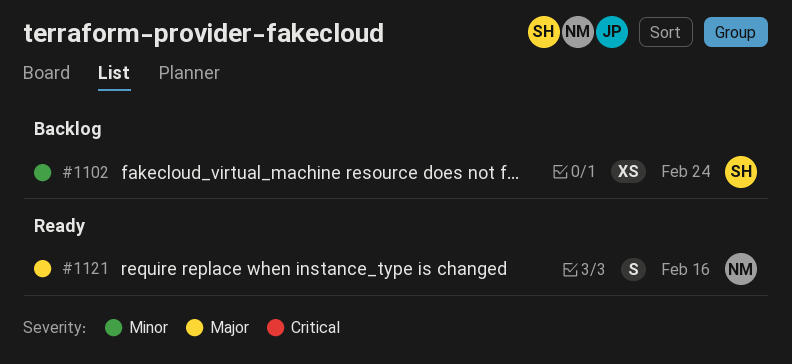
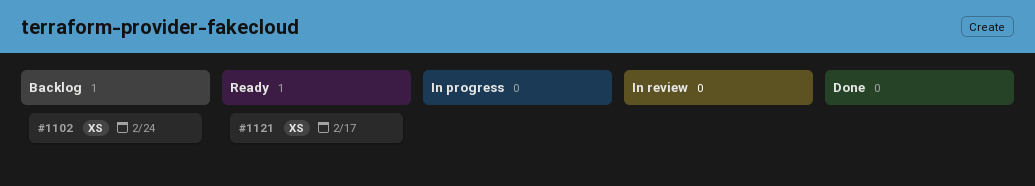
#1121, estimate: S -> XS
#1121, due: Feb 16 -> Feb 17

